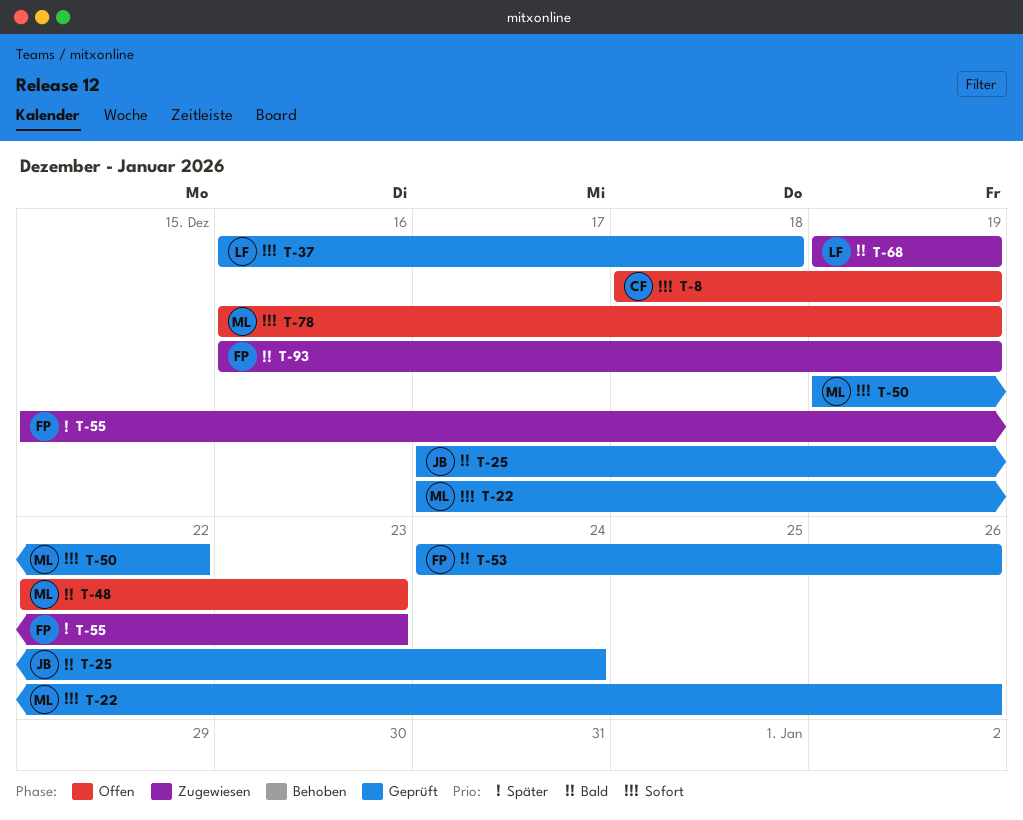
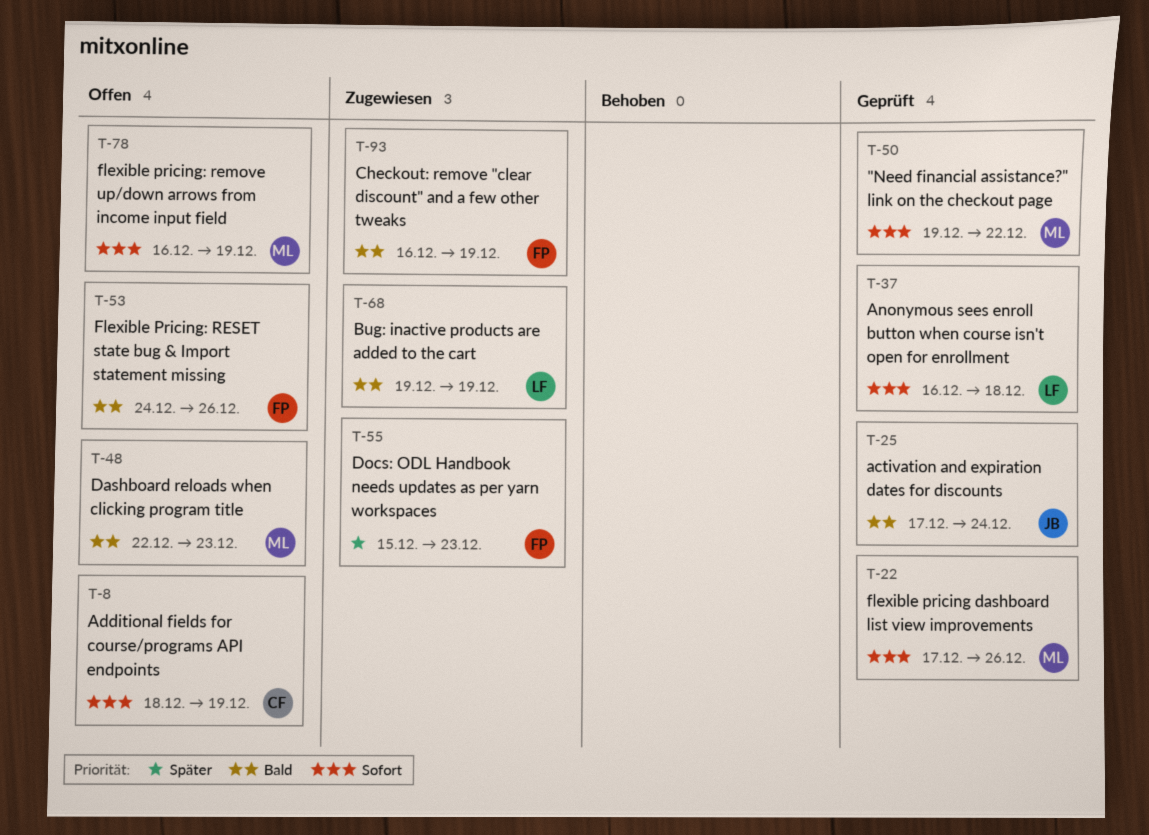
T-53, status: Geprüft -> Offen

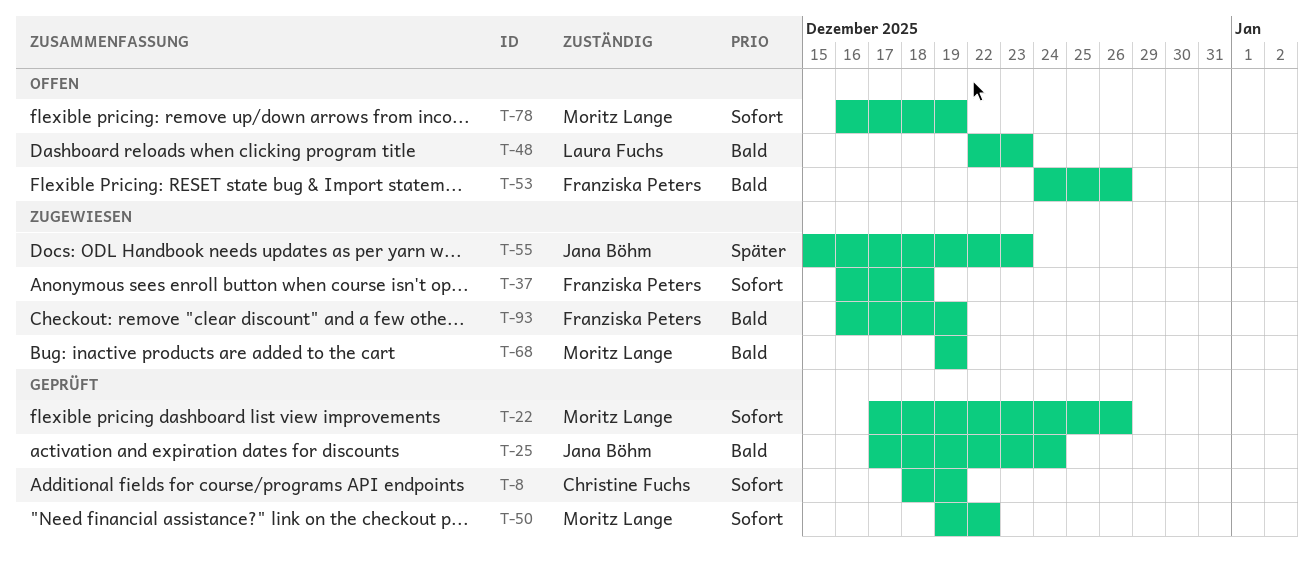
T-8, status: Offen -> Geprüft
T-37, status: Geprüft -> Zugewiesen
T-37, owner: Laura Fuchs -> Franziska Peters
T-48, owner: Moritz Lange -> Laura Fuchs
T-55, owner: Franziska Peters -> Jana Böhm
T-68, owner: Laura Fuchs -> Moritz Lange

